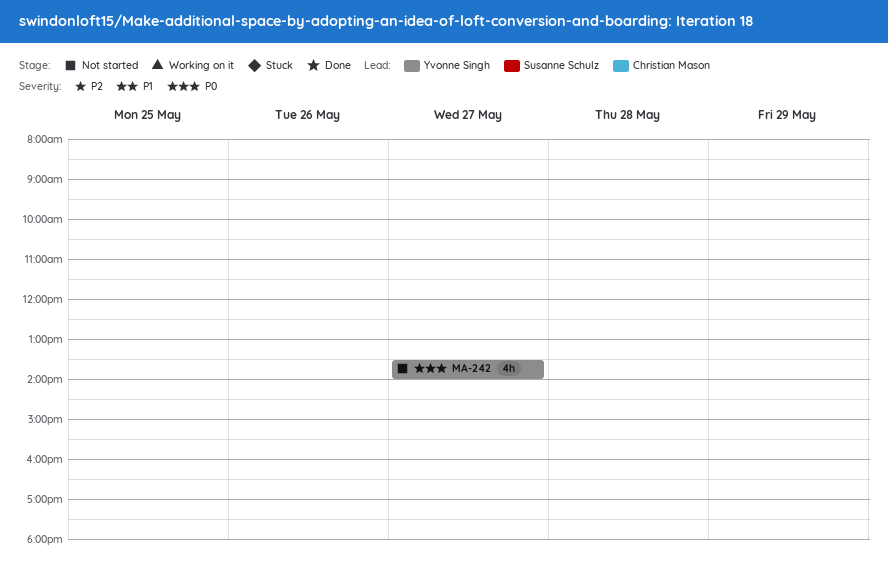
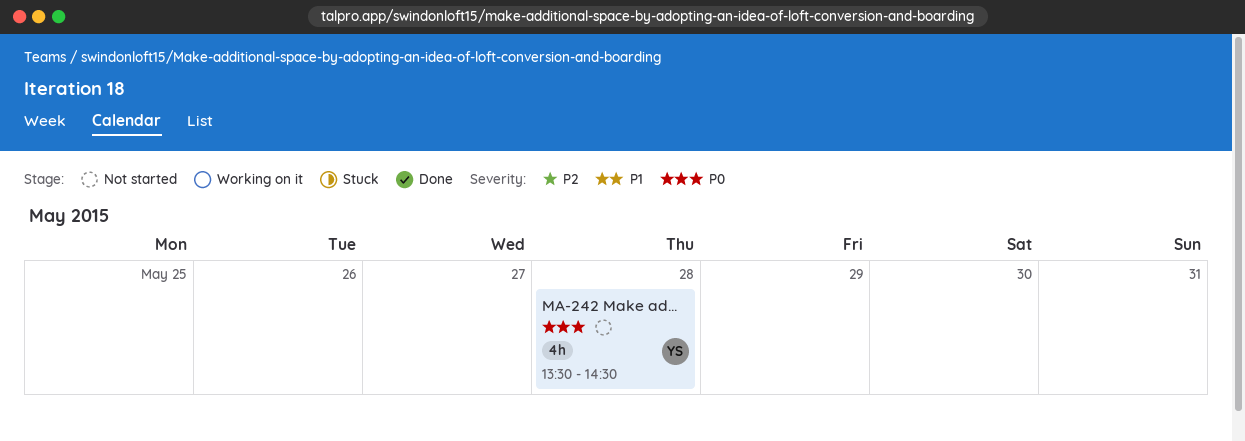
MA-242, day: May 27 -> May 28
MA-242, ends: 14:00 -> 14:30

